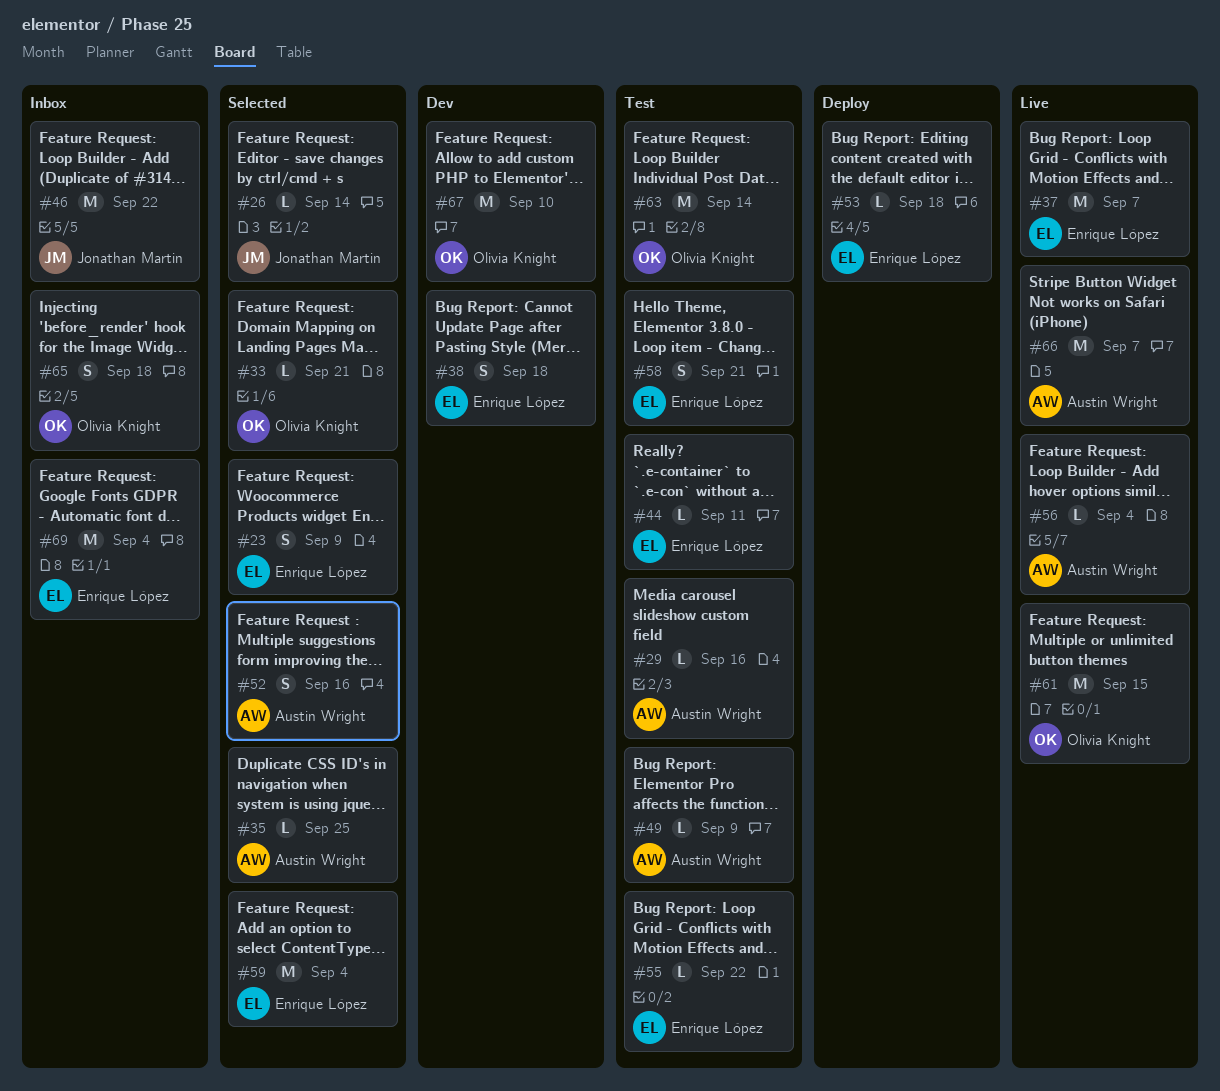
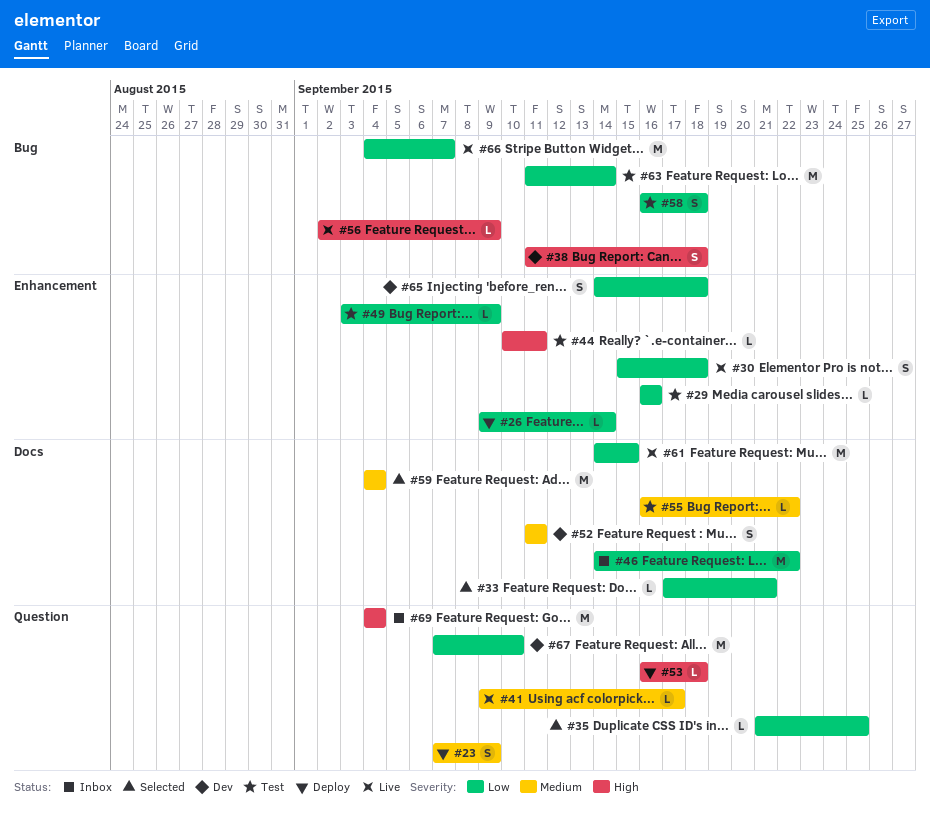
#23, status: Selected -> Deploy
#26, status: Selected -> Deploy
#30: none -> present
#37: present -> none
#41: none -> present
#52, status: Selected -> Dev
#52, due: Sep 16 -> Sep 11
#56, due: Sep 4 -> Sep 9
#58, due: Sep 21 -> Sep 18
#65, status: Inbox -> Dev

